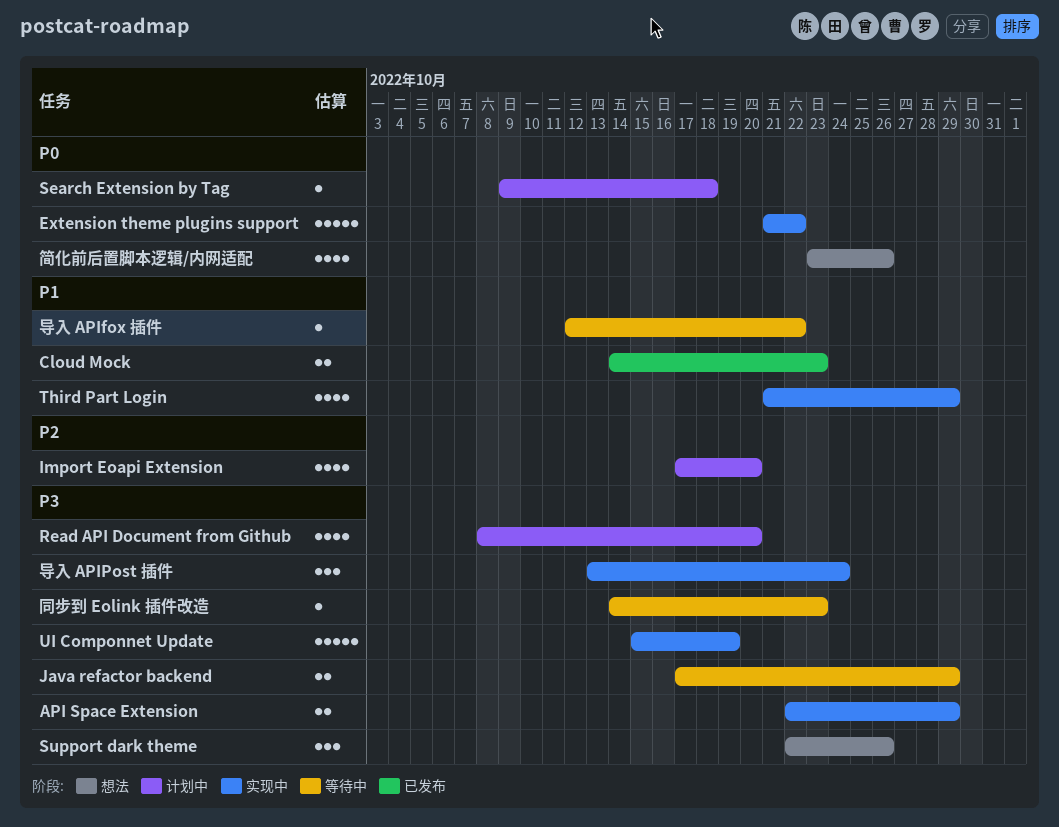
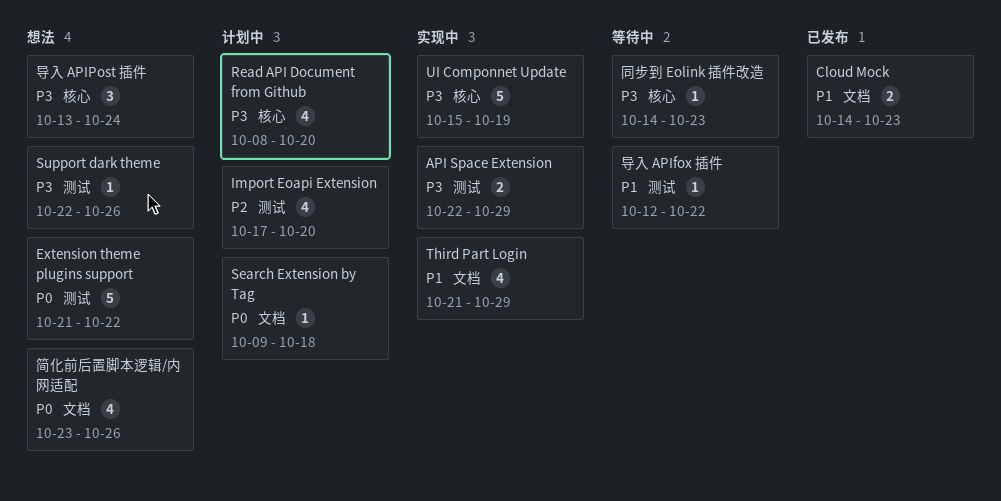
Extension theme plugins support, status: 实现中 -> 想法
Java refactor backend: present -> none
Support dark theme, estimate: 3 -> 1
导入 APIPost 插件, status: 实现中 -> 想法

